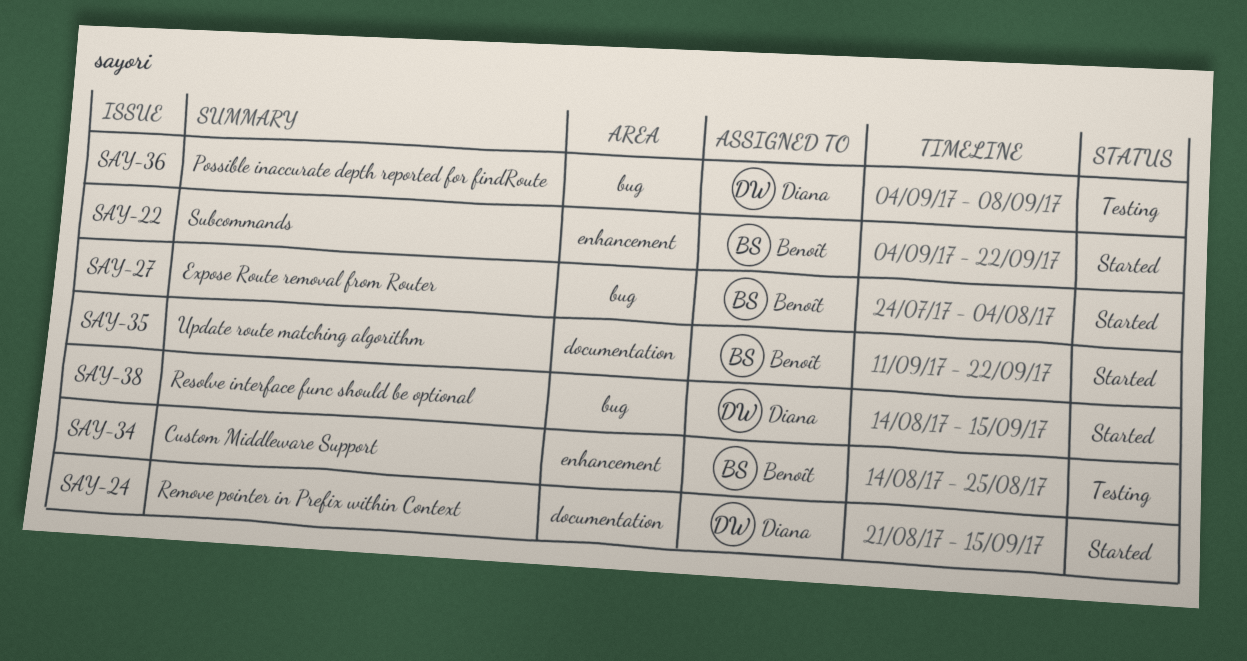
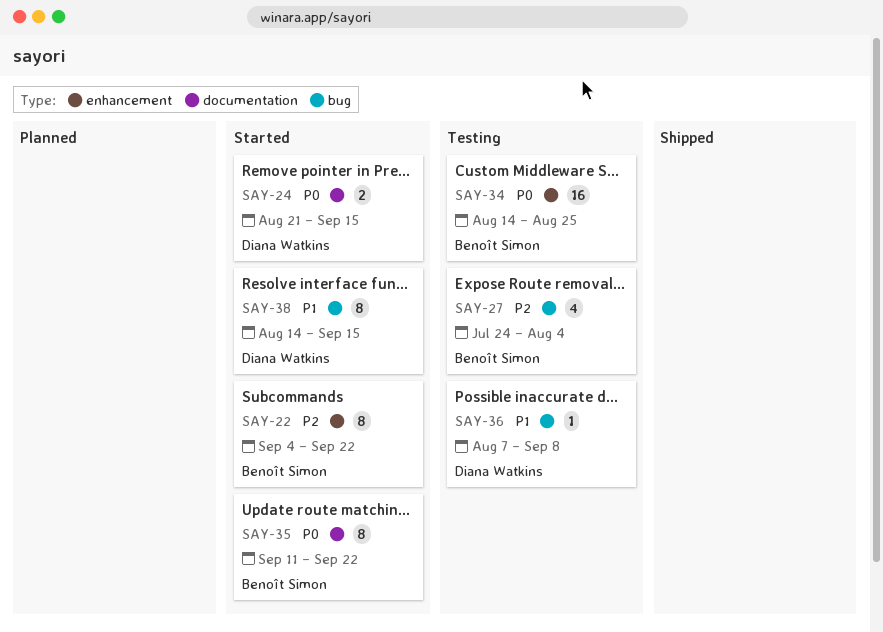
SAY-27, status: Started -> Testing
SAY-36, start: Sep 4 -> Aug 7

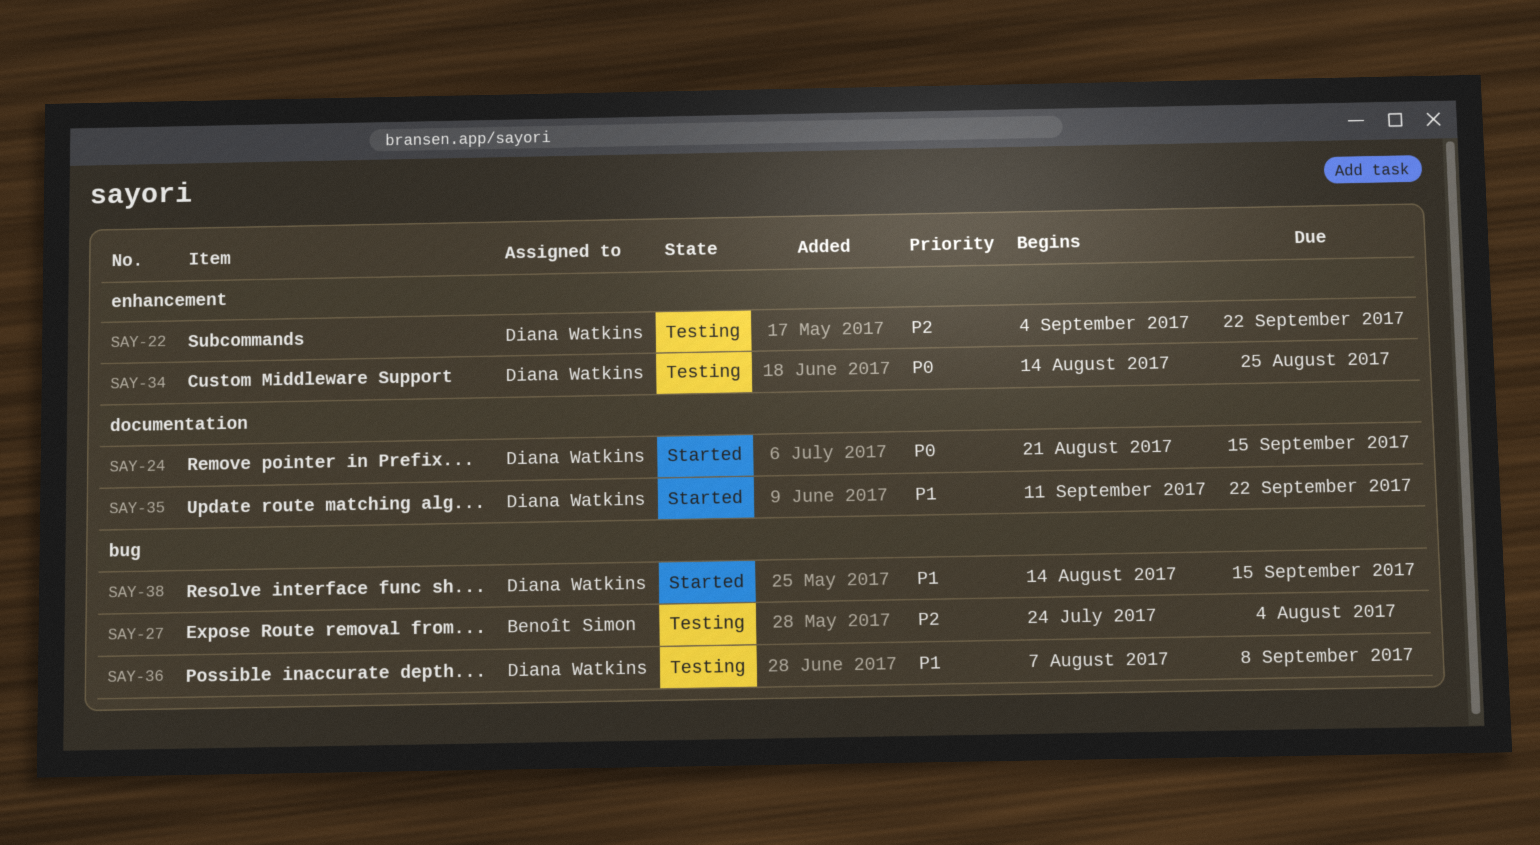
SAY-22, status: Started -> Testing
SAY-22, owner: Benoît Simon -> Diana Watkins
SAY-34, owner: Benoît Simon -> Diana Watkins
SAY-35, owner: Benoît Simon -> Diana Watkins
SAY-35, priority: P0 -> P1

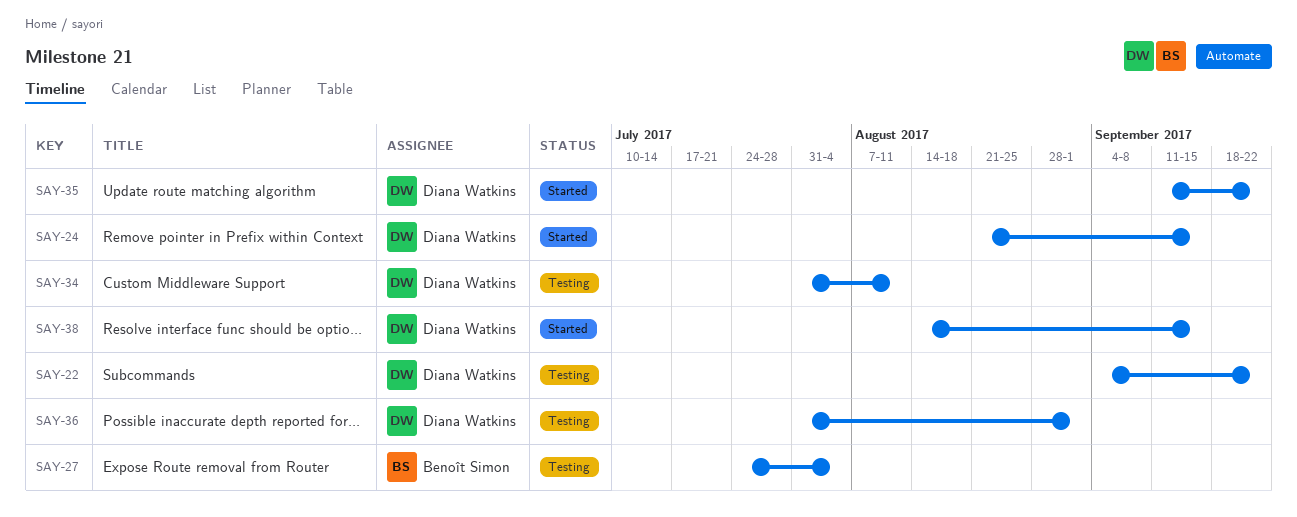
SAY-34, start: Aug 14 -> Jul 31
SAY-34, due: Aug 25 -> Aug 11
SAY-36, start: Aug 7 -> Jul 31
SAY-36, due: Sep 8 -> Sep 1

